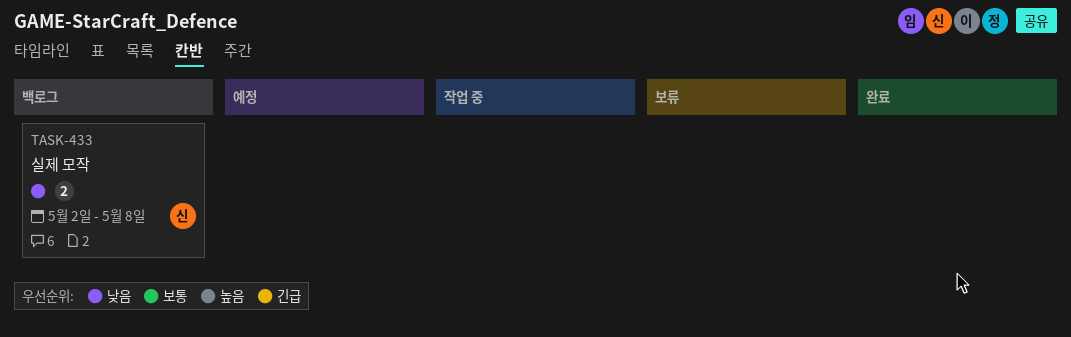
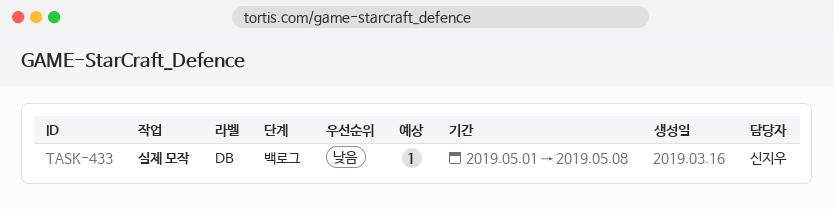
TASK-433, estimate: 2 -> 1
TASK-433, start: May 2 -> May 1

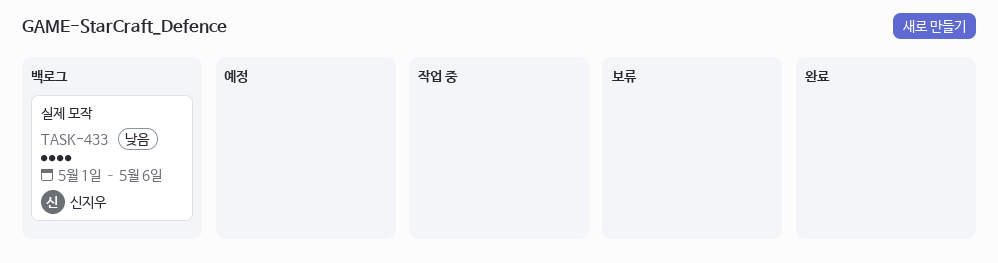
TASK-433, estimate: 1 -> 4
TASK-433, due: May 8 -> May 6

